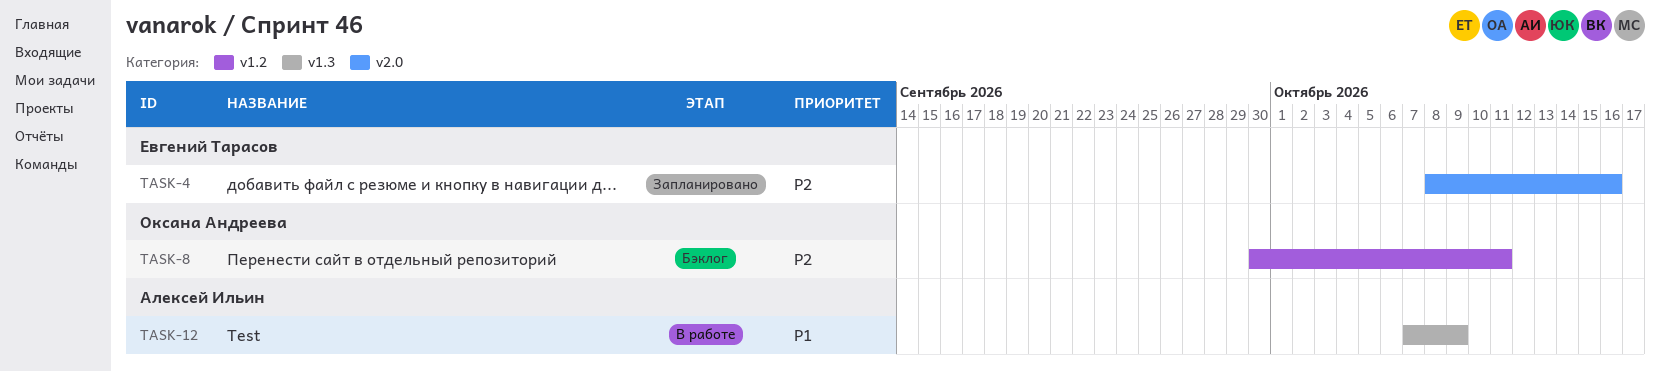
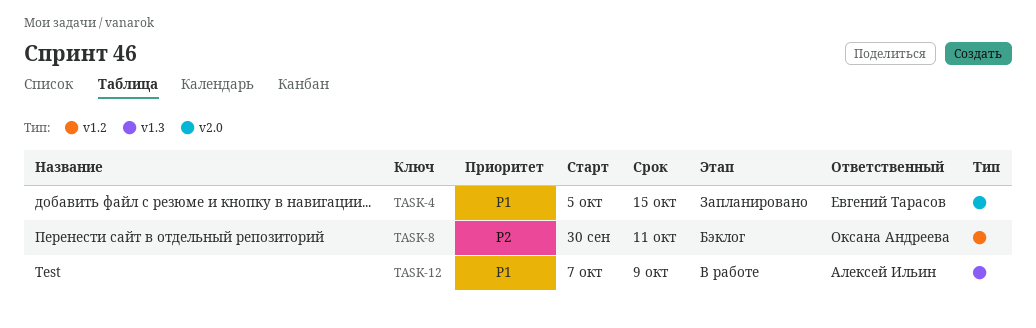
TASK-4, priority: P2 -> P1
TASK-4, start: Oct 8 -> Oct 5
TASK-4, due: Oct 16 -> Oct 15

